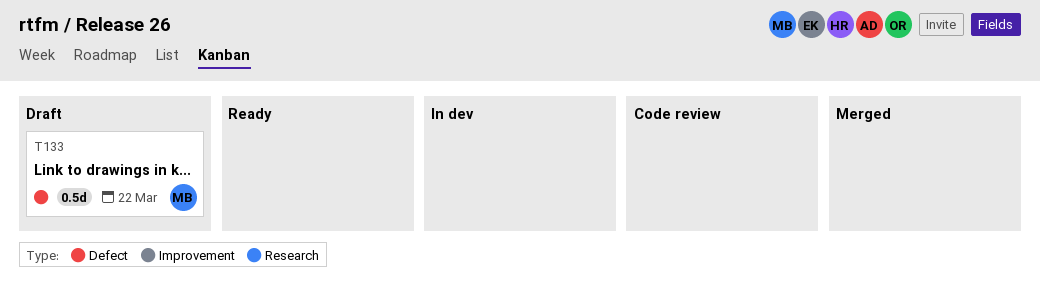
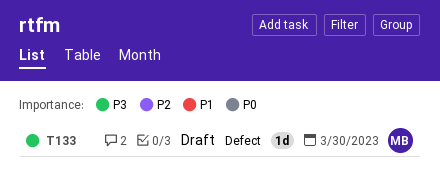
T133, estimate: 0.5d -> 1d
T133, due: Mar 22 -> Mar 30

